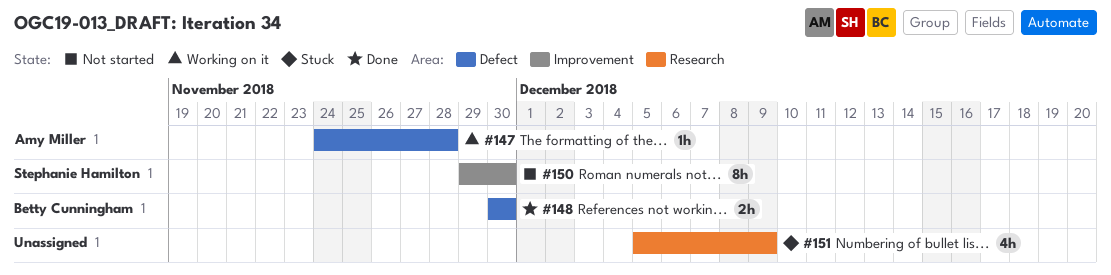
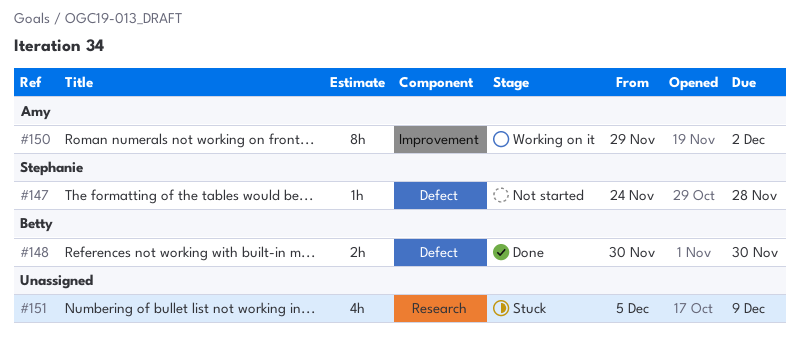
#147, status: Working on it -> Not started
#147, owner: Amy Miller -> Stephanie Hamilton
#150, status: Not started -> Working on it
#150, owner: Stephanie Hamilton -> Amy Miller
#150, due: Nov 30 -> Dec 2

